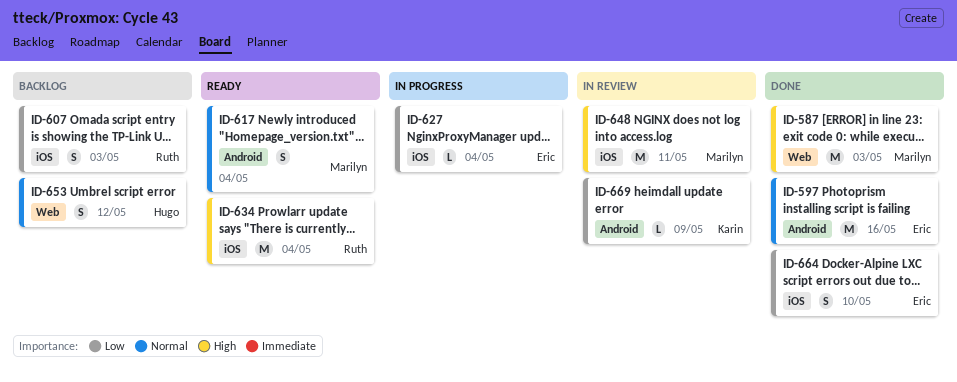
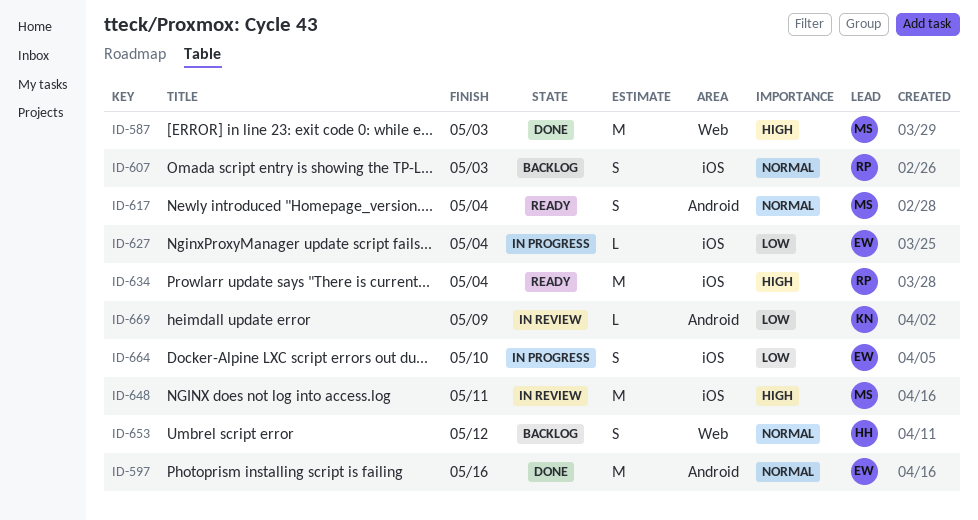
ID-607, priority: Low -> Normal
ID-664, status: Done -> In progress

